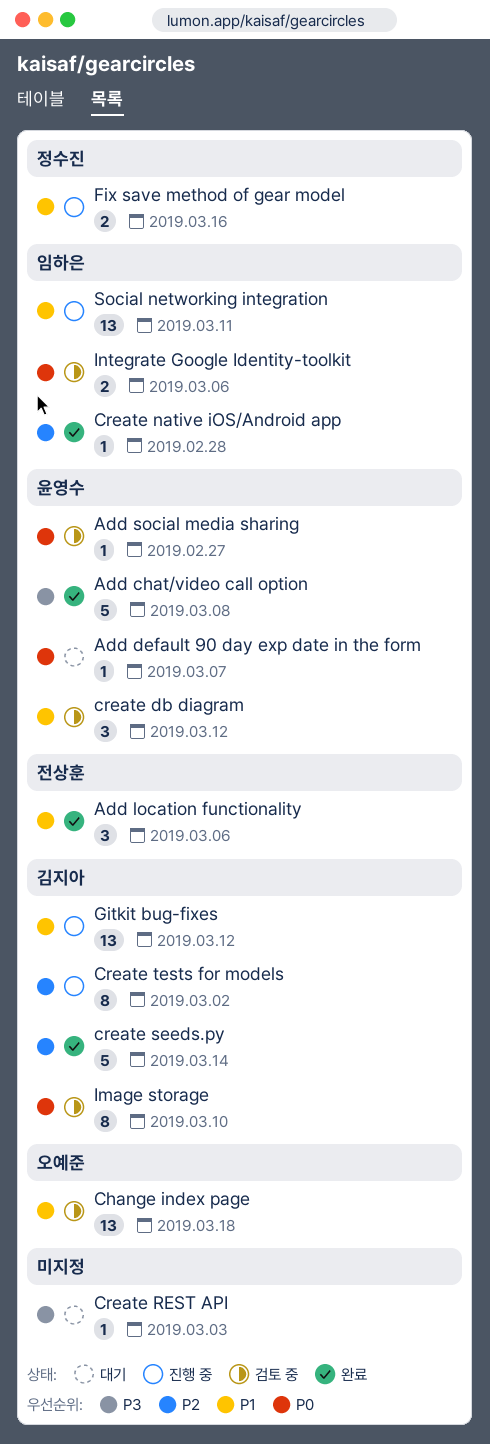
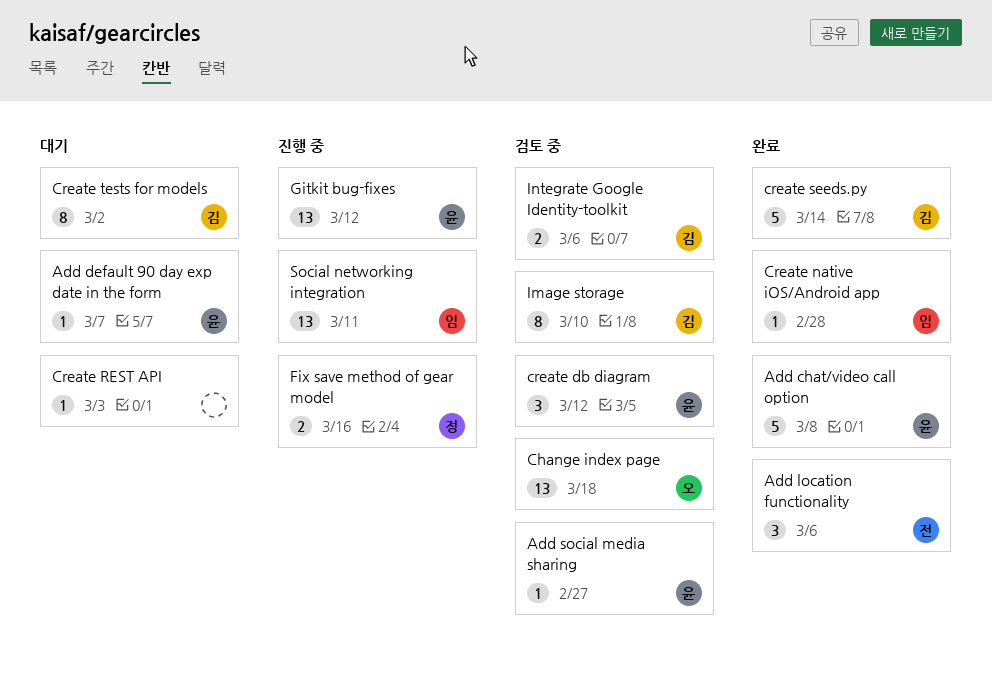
Create tests for models, status: 진행 중 -> 대기
Gitkit bug-fixes, owner: 김지아 -> 윤영수
Integrate Google Identity-toolkit, owner: 임하은 -> 김지아

